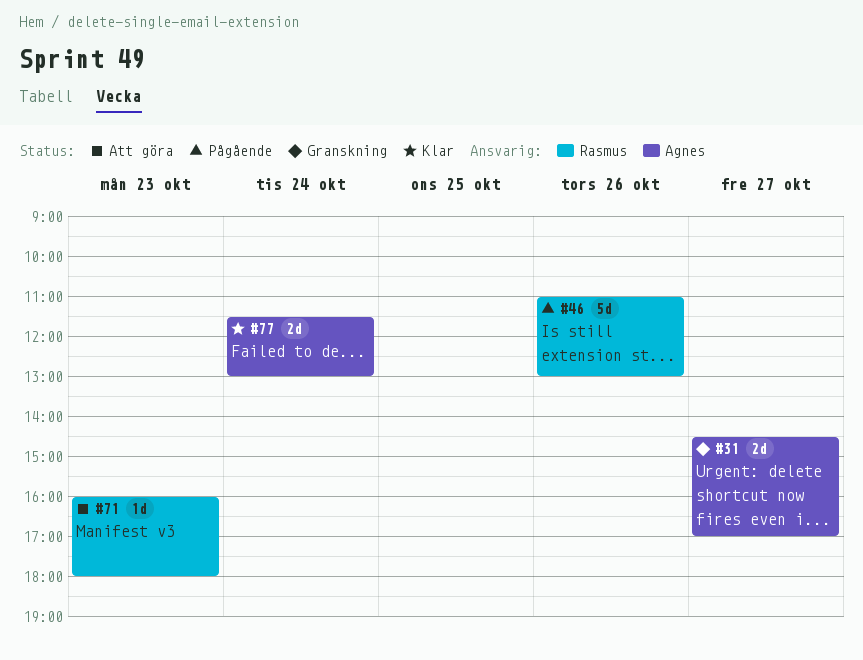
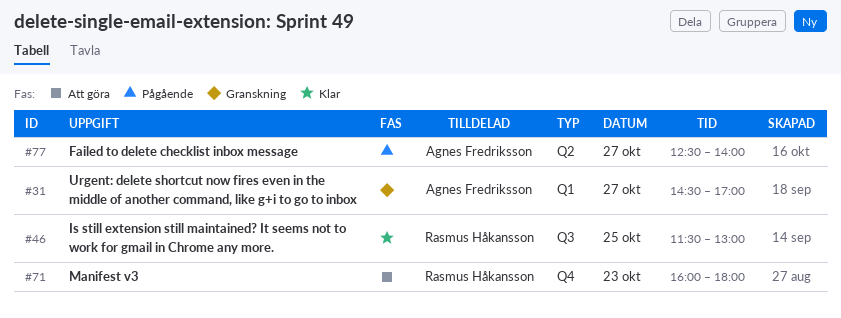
#46, status: Pågående -> Klar
#46, day: Oct 26 -> Oct 25
#46, begins: 11:00 -> 11:30
#77, status: Klar -> Pågående
#77, day: Oct 24 -> Oct 27
#77, begins: 11:30 -> 12:30
#77, ends: 13:00 -> 14:00

